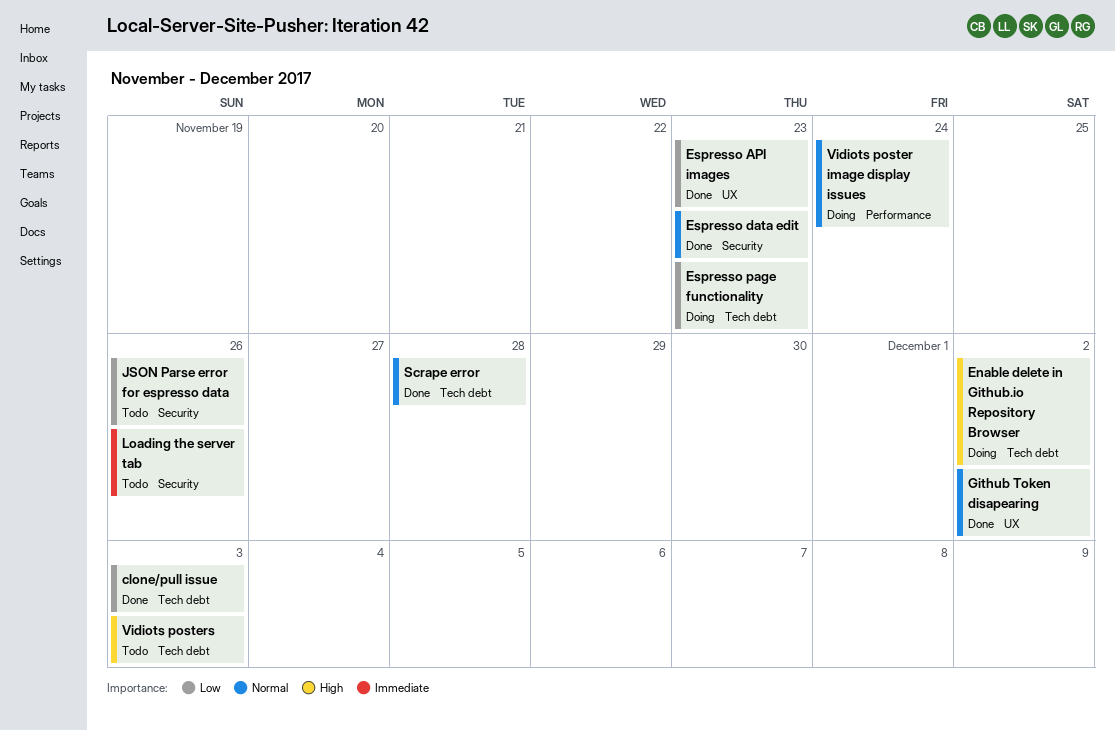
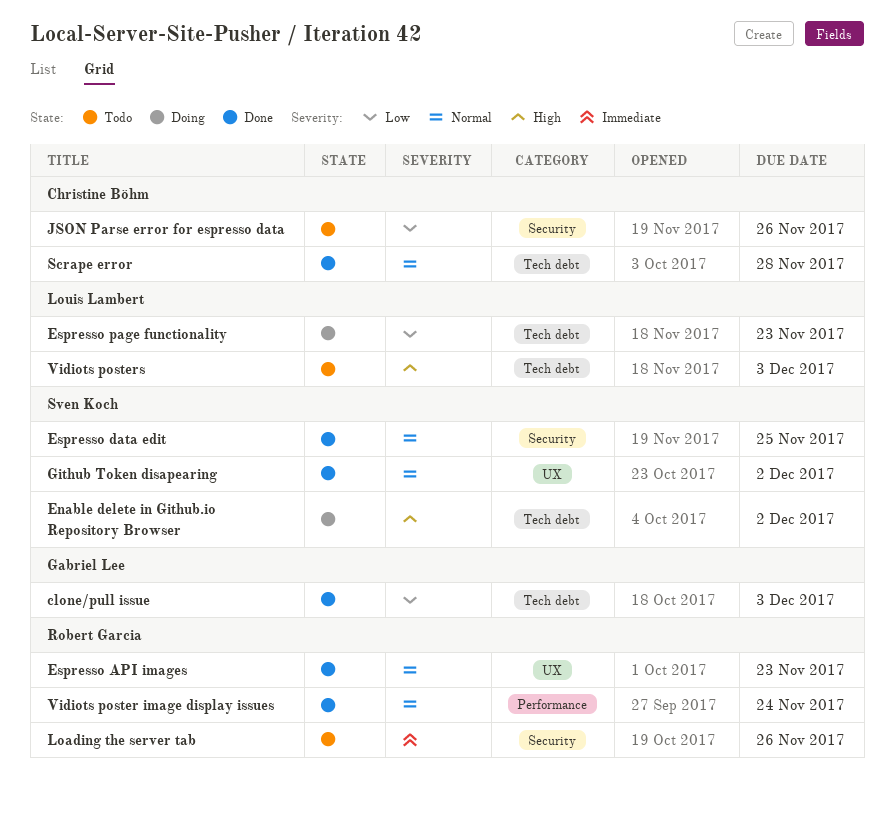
Espresso API images, priority: Low -> Normal
Espresso data edit, due: Nov 23 -> Nov 25
Vidiots poster image display issues, status: Doing -> Done

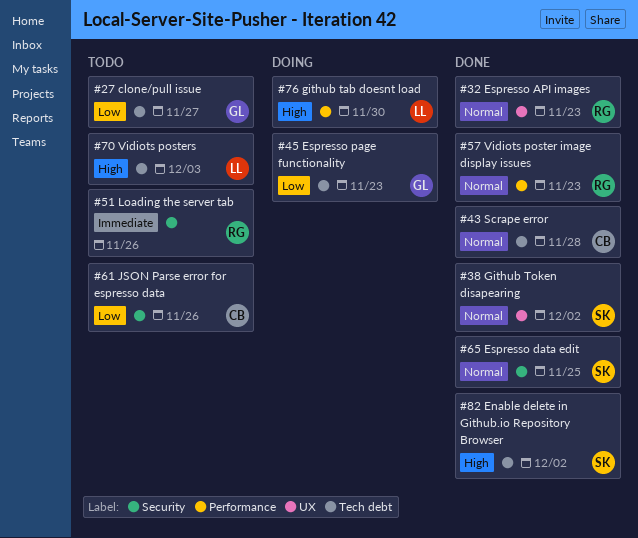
clone/pull issue, status: Done -> Todo
clone/pull issue, due: Dec 3 -> Nov 27
Enable delete in Github.io Repository Browser, status: Doing -> Done
Espresso page functionality, owner: Louis Lambert -> Gabriel Lee
github tab doesnt load: none -> present
Vidiots poster image display issues, due: Nov 24 -> Nov 23

